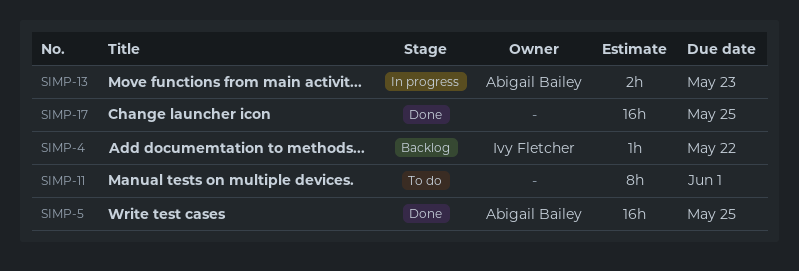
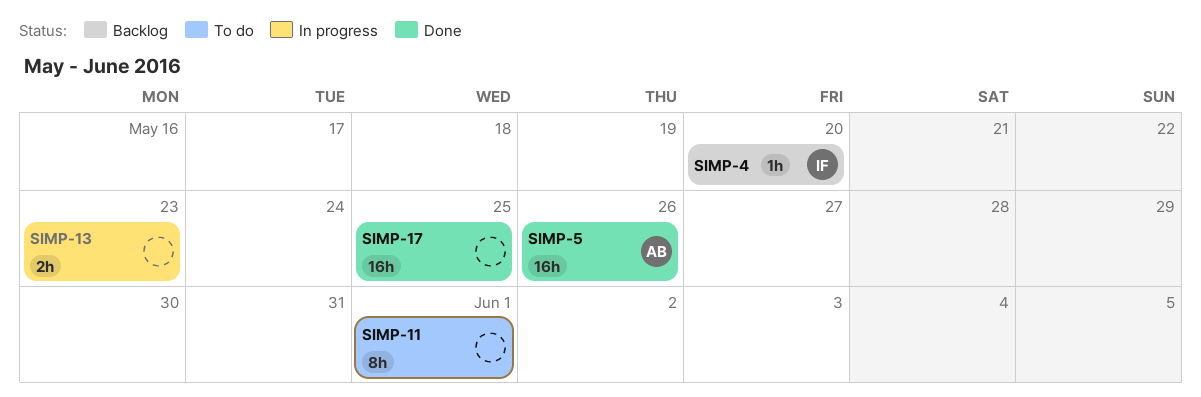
SIMP-4, due: May 22 -> May 20
SIMP-5, due: May 25 -> May 26
SIMP-13, owner: Abigail Bailey -> none

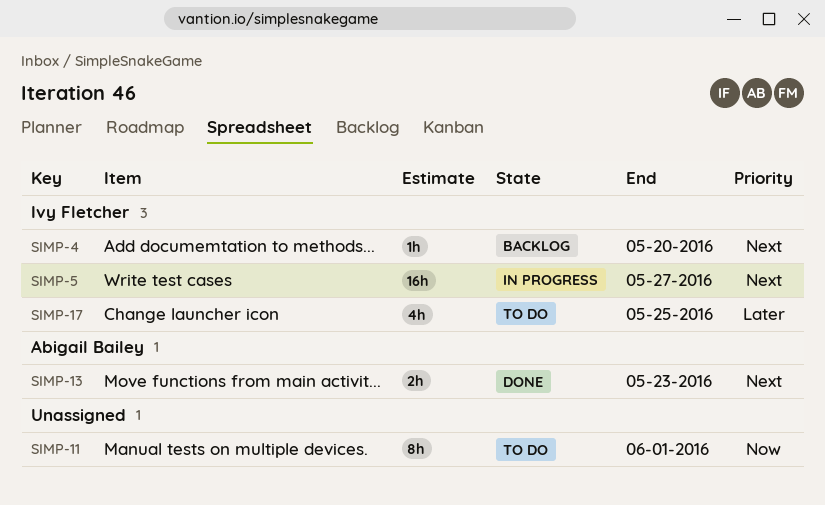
SIMP-5, status: Done -> In progress
SIMP-5, owner: Abigail Bailey -> Ivy Fletcher
SIMP-5, due: May 26 -> May 27
SIMP-13, status: In progress -> Done
SIMP-13, owner: none -> Abigail Bailey
SIMP-17, status: Done -> To do
SIMP-17, owner: none -> Ivy Fletcher
SIMP-17, estimate: 16h -> 4h

